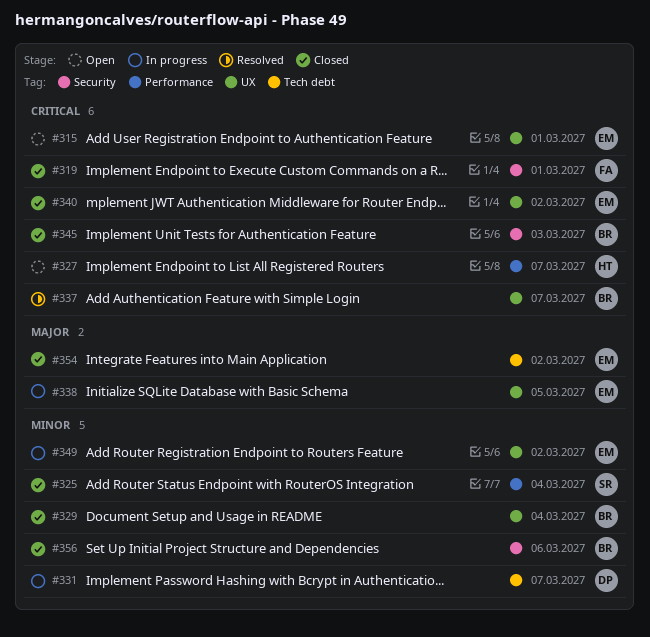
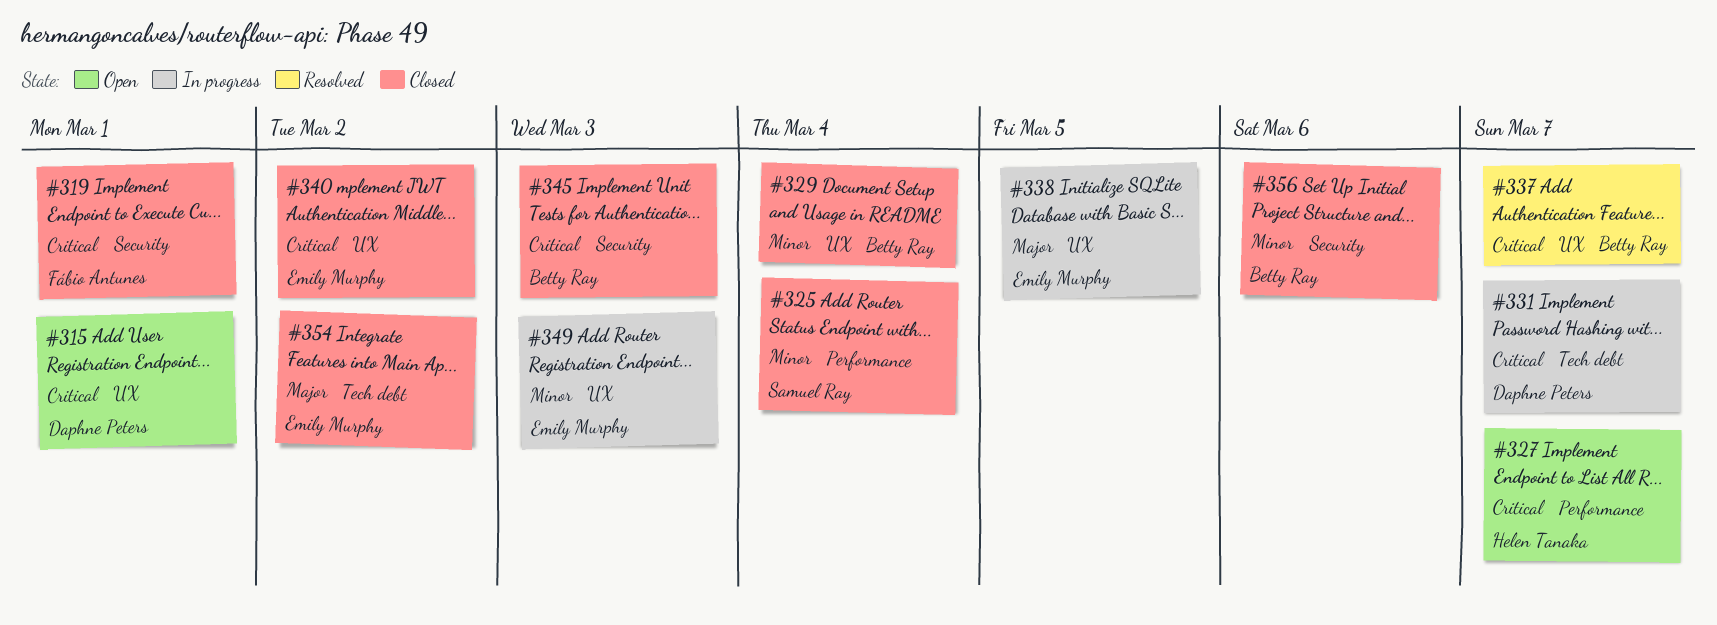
#315, owner: Emily Murphy -> Daphne Peters
#331, priority: Minor -> Critical
#349, due: Mar 2 -> Mar 3

